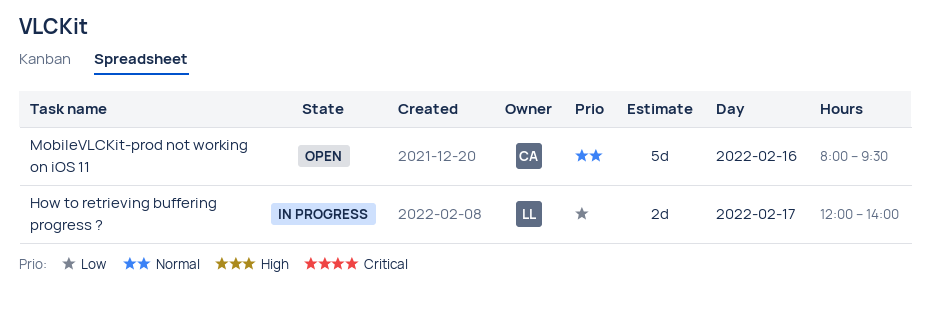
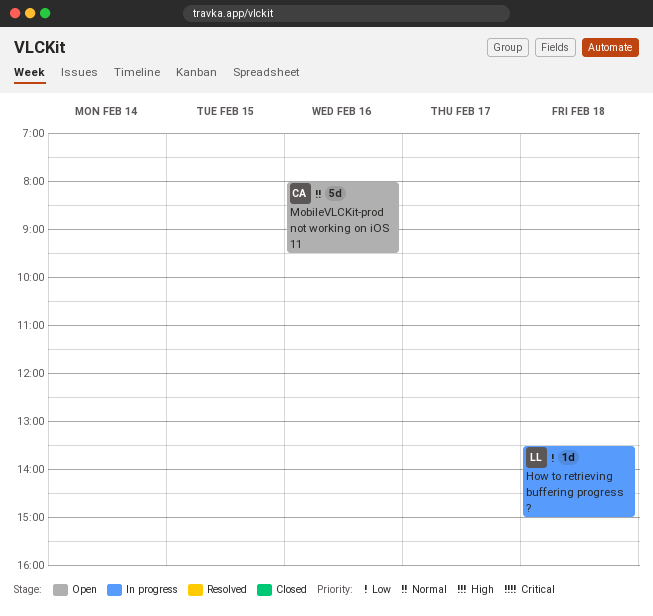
How to retrieving buffering progress ?, estimate: 2d -> 1d
How to retrieving buffering progress ?, day: Feb 17 -> Feb 18
How to retrieving buffering progress ?, begins: 12:00 -> 13:30
How to retrieving buffering progress ?, ends: 14:00 -> 15:00

